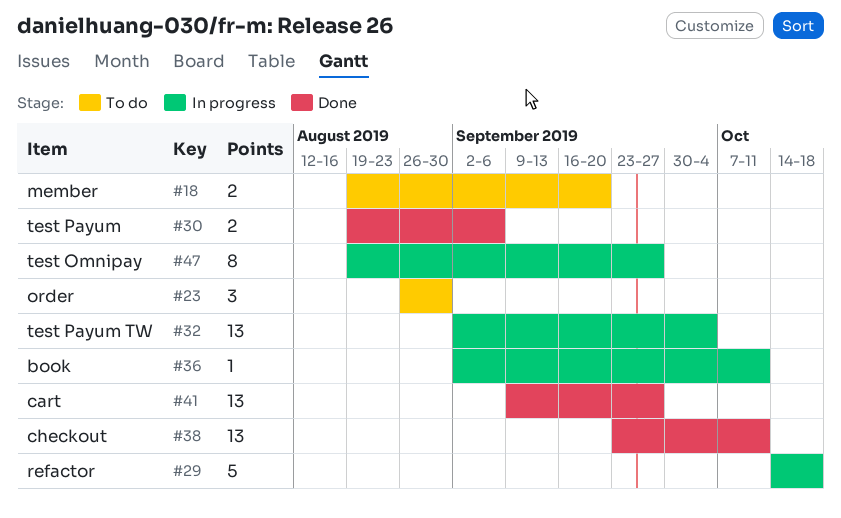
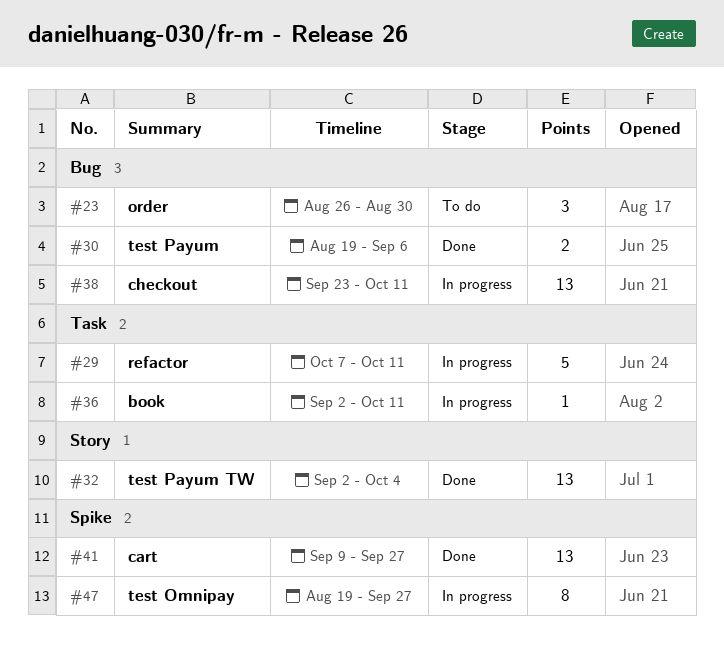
#18: present -> none
#29, start: Oct 14 -> Oct 7
#29, due: Oct 18 -> Oct 11
#32, status: In progress -> Done
#38, status: Done -> In progress

